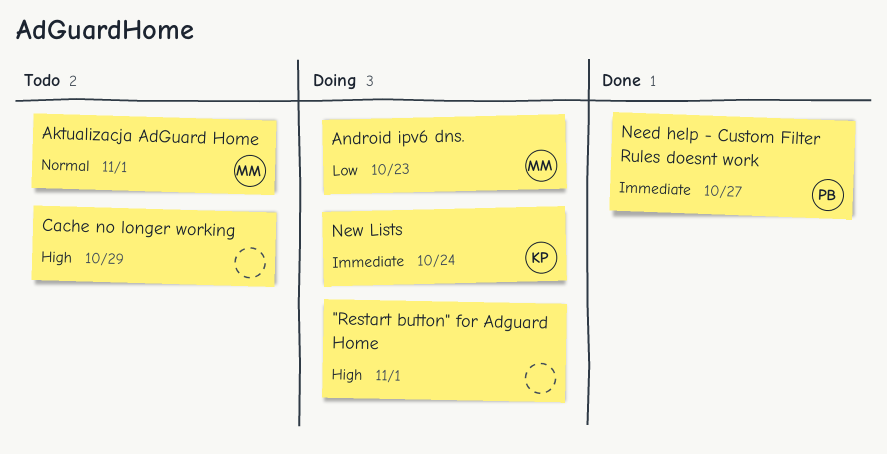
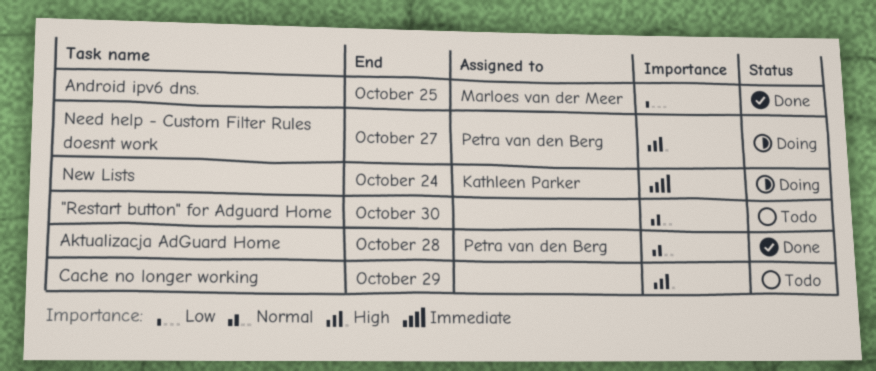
"Restart button" for Adguard Home, status: Doing -> Todo
"Restart button" for Adguard Home, priority: High -> Normal
"Restart button" for Adguard Home, due: Nov 1 -> Oct 30
Aktualizacja AdGuard Home, status: Todo -> Done
Aktualizacja AdGuard Home, owner: Marloes van der Meer -> Petra van den Berg
Aktualizacja AdGuard Home, due: Nov 1 -> Oct 28
Android ipv6 dns., status: Doing -> Done
Android ipv6 dns., due: Oct 23 -> Oct 25
Need help - Custom Filter Rules doesnt work, status: Done -> Doing
Need help - Custom Filter Rules doesnt work, priority: Immediate -> High

